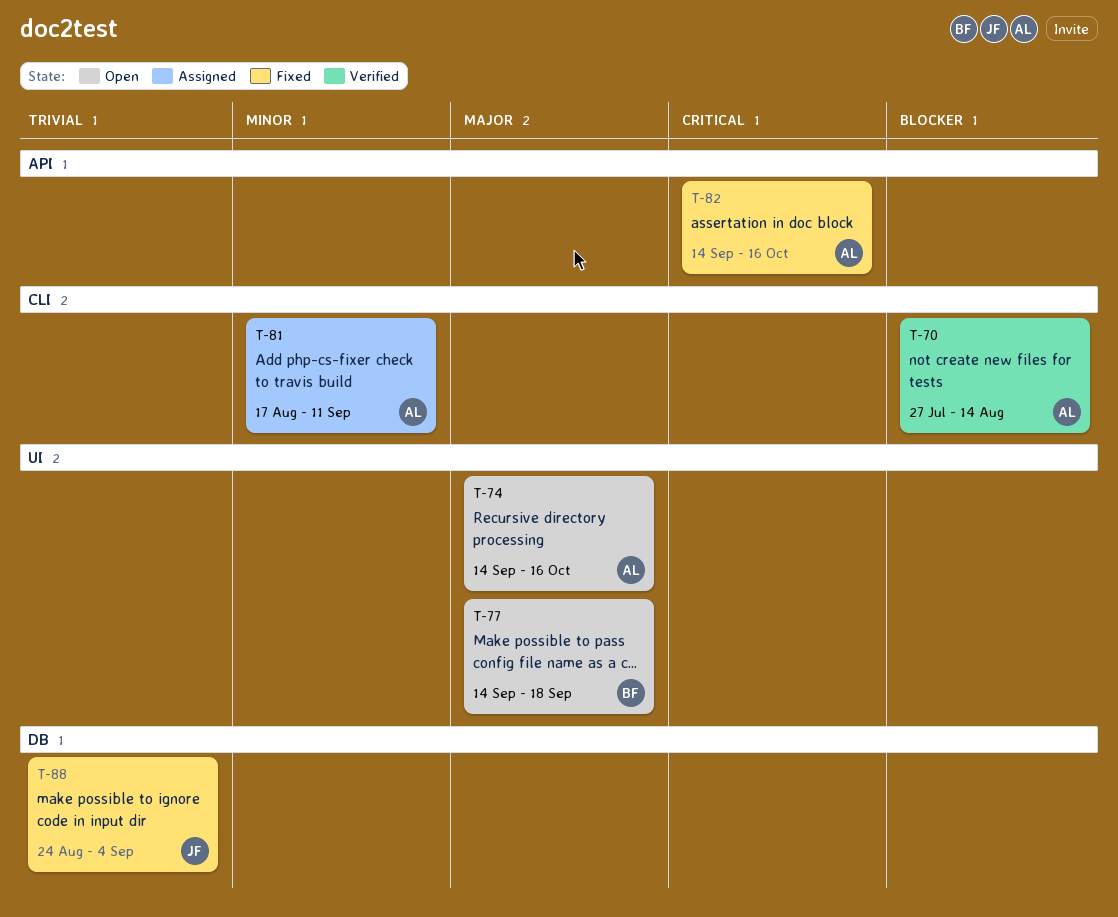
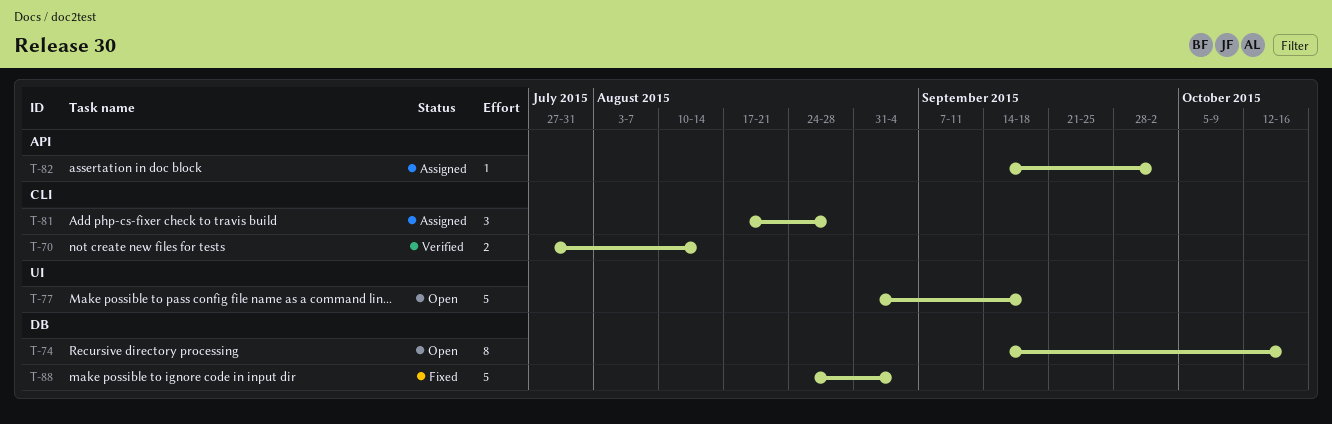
T-74, label: UI -> DB
T-77, start: Sep 14 -> Aug 31
T-81, due: Sep 11 -> Aug 28
T-82, status: Fixed -> Assigned
T-82, due: Oct 16 -> Oct 2

